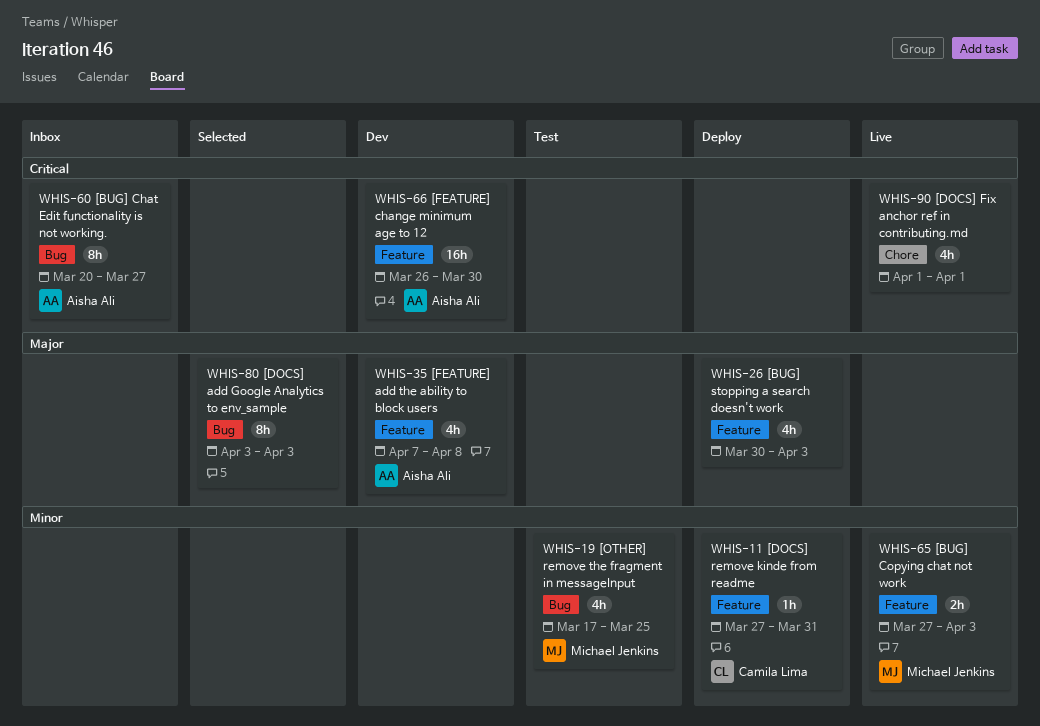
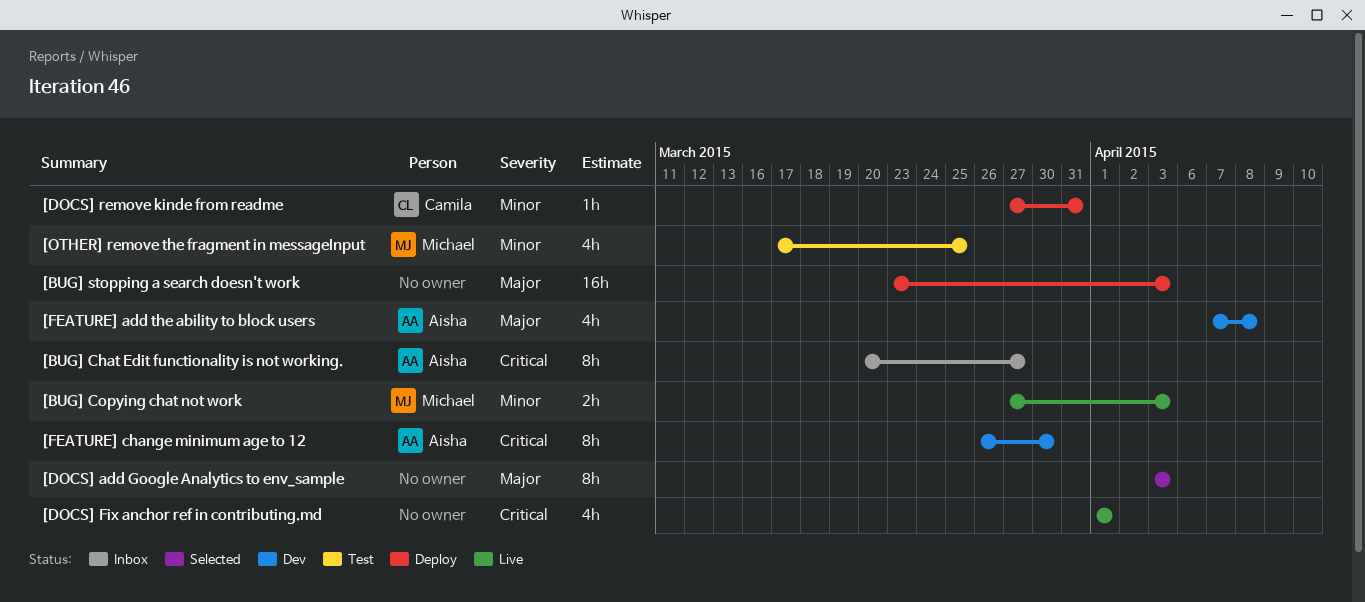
[BUG] stopping a search doesn't work, estimate: 4h -> 16h
[BUG] stopping a search doesn't work, start: Mar 30 -> Mar 23
[FEATURE] change minimum age to 12, estimate: 16h -> 8h

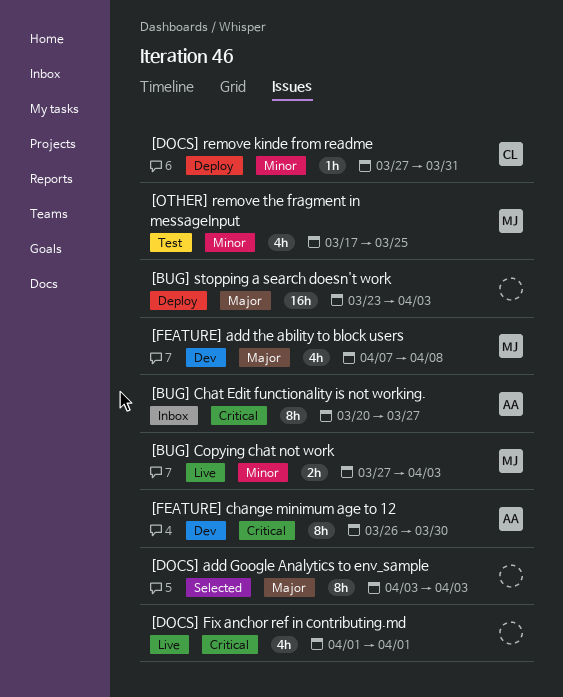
[FEATURE] add the ability to block users, owner: Aisha -> Michael

